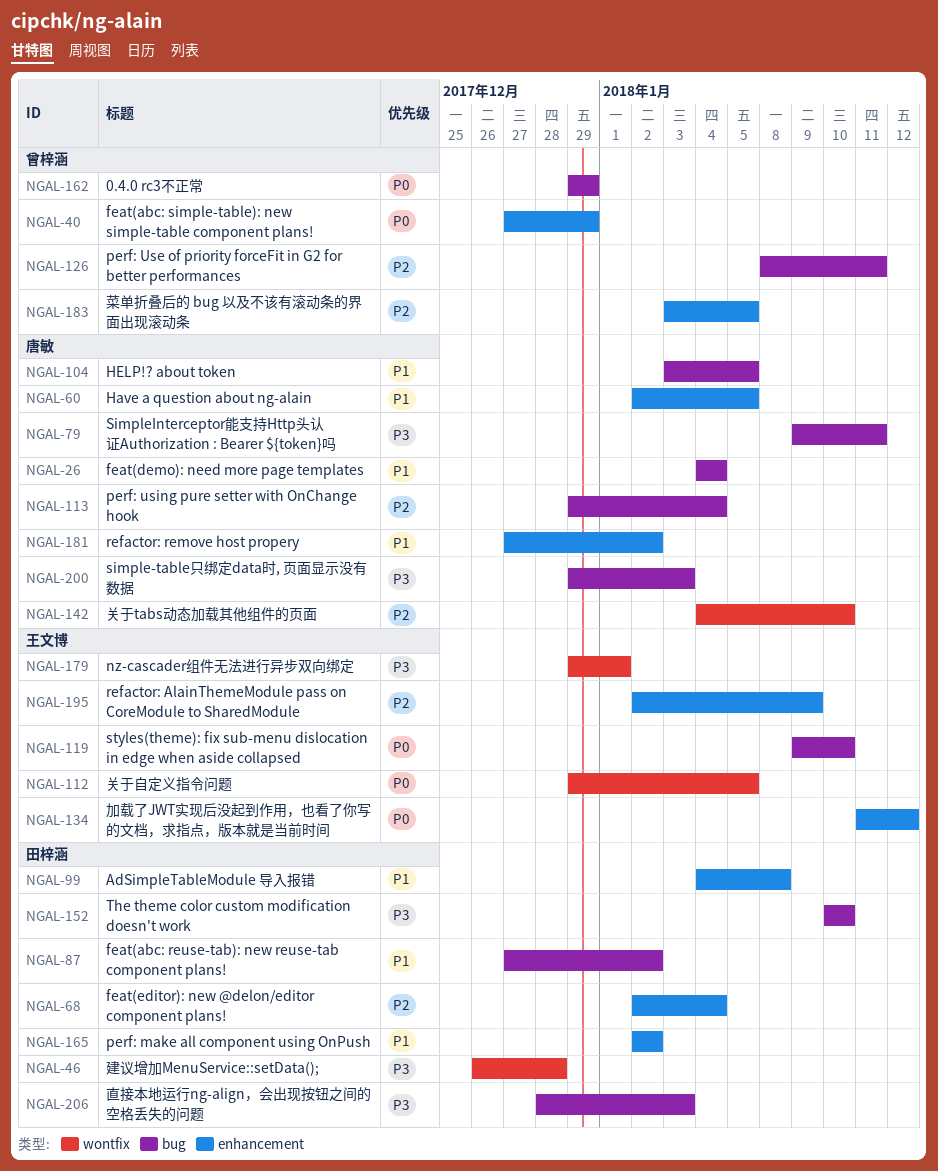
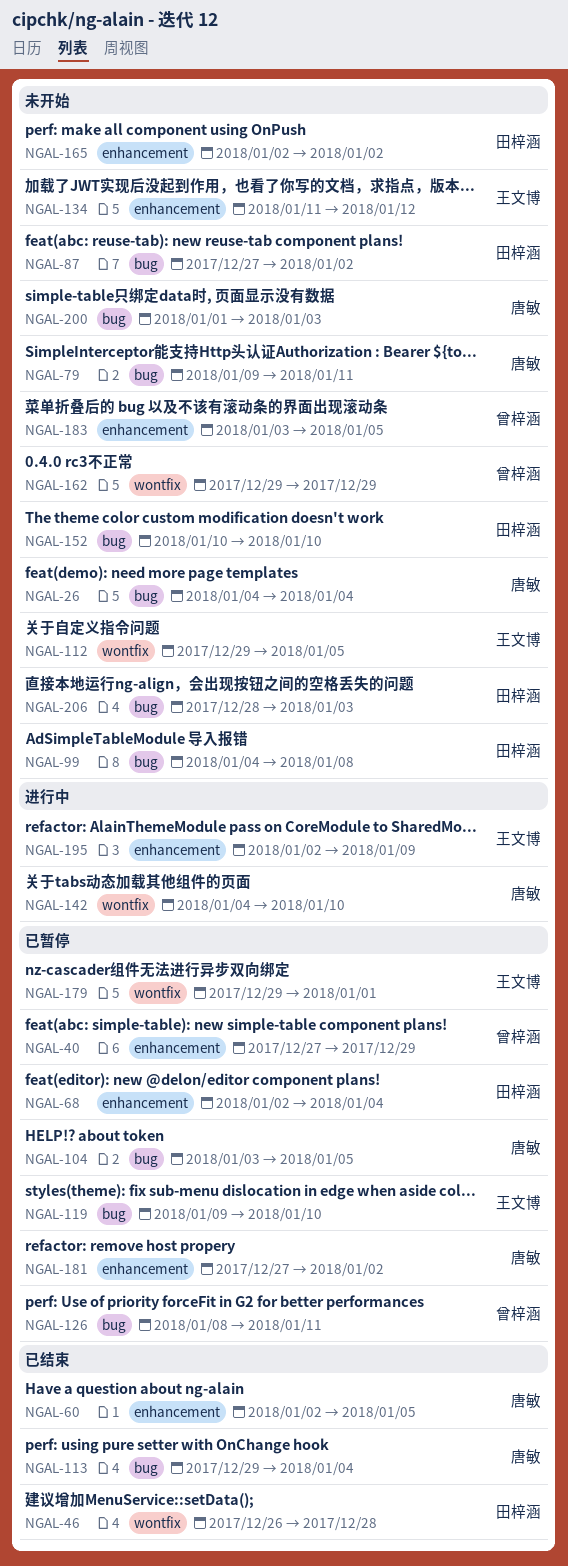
NGAL-99, label: enhancement -> bug
NGAL-162, label: bug -> wontfix
NGAL-200, start: Dec 29 -> Jan 1

